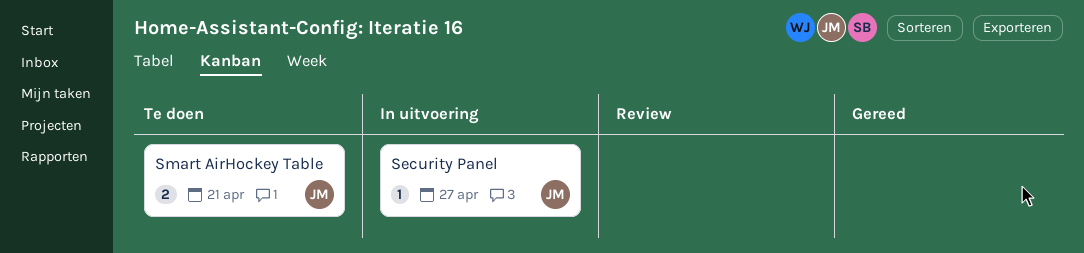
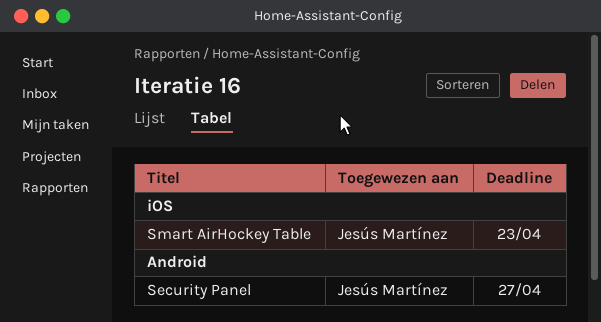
Smart AirHockey Table, due: Apr 21 -> Apr 23

